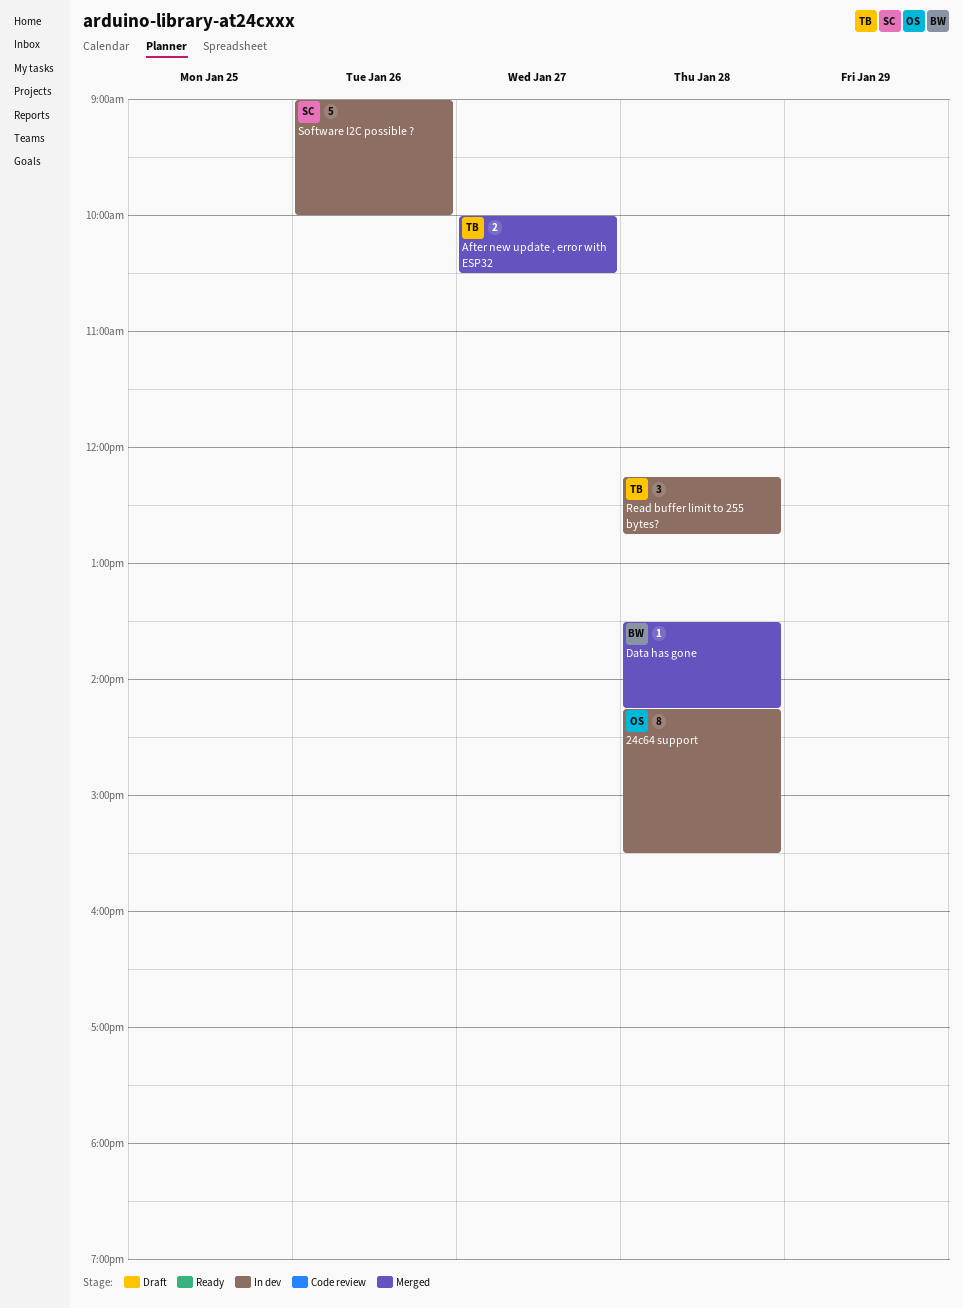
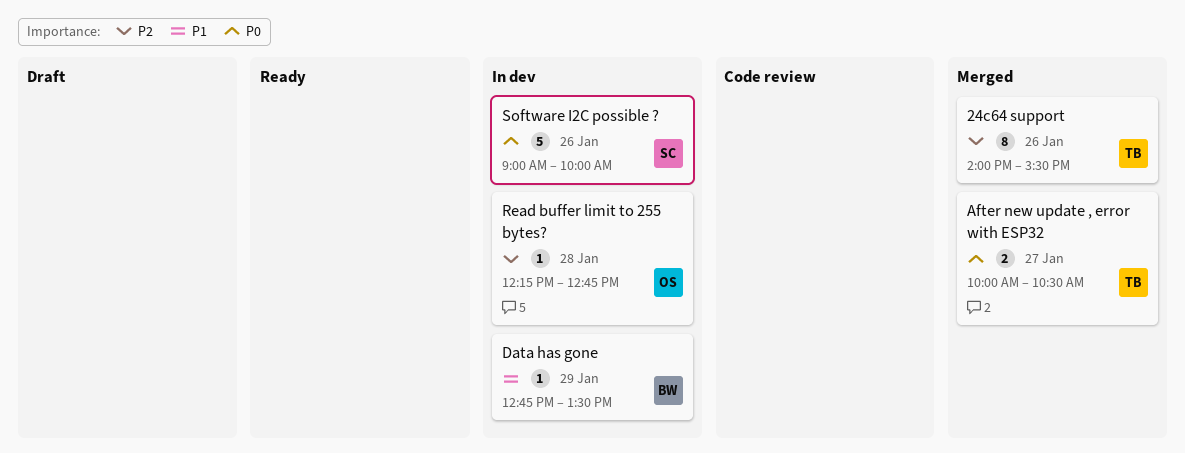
24c64 support, status: In dev -> Merged
24c64 support, owner: OS -> TB
24c64 support, day: Jan 28 -> Jan 26
24c64 support, begins: 14:15 -> 14:00
Data has gone, status: Merged -> In dev
Data has gone, day: Jan 28 -> Jan 29
Data has gone, begins: 13:30 -> 12:45
Data has gone, ends: 14:15 -> 13:30
Read buffer limit to 255 bytes?, owner: TB -> OS
Read buffer limit to 255 bytes?, estimate: 3 -> 1

